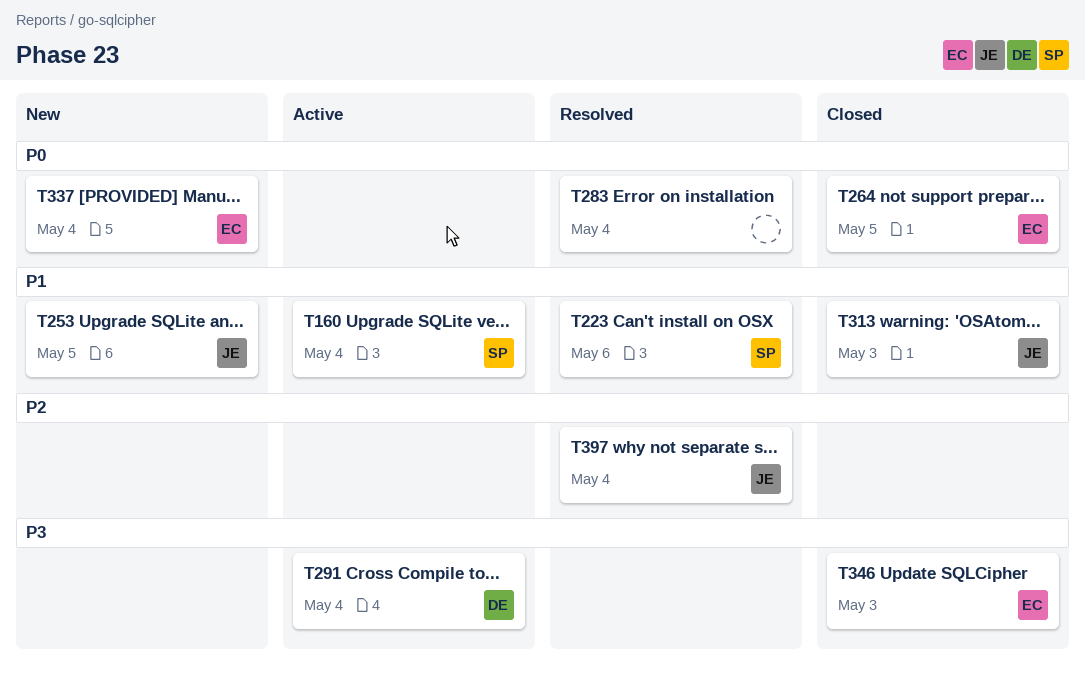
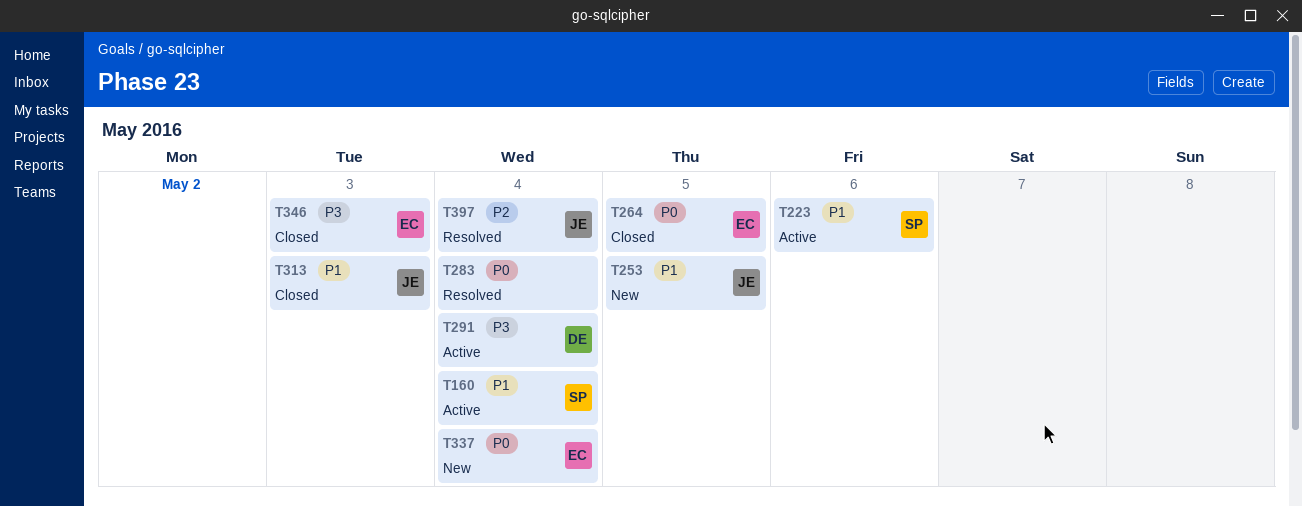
T223, status: Resolved -> Active

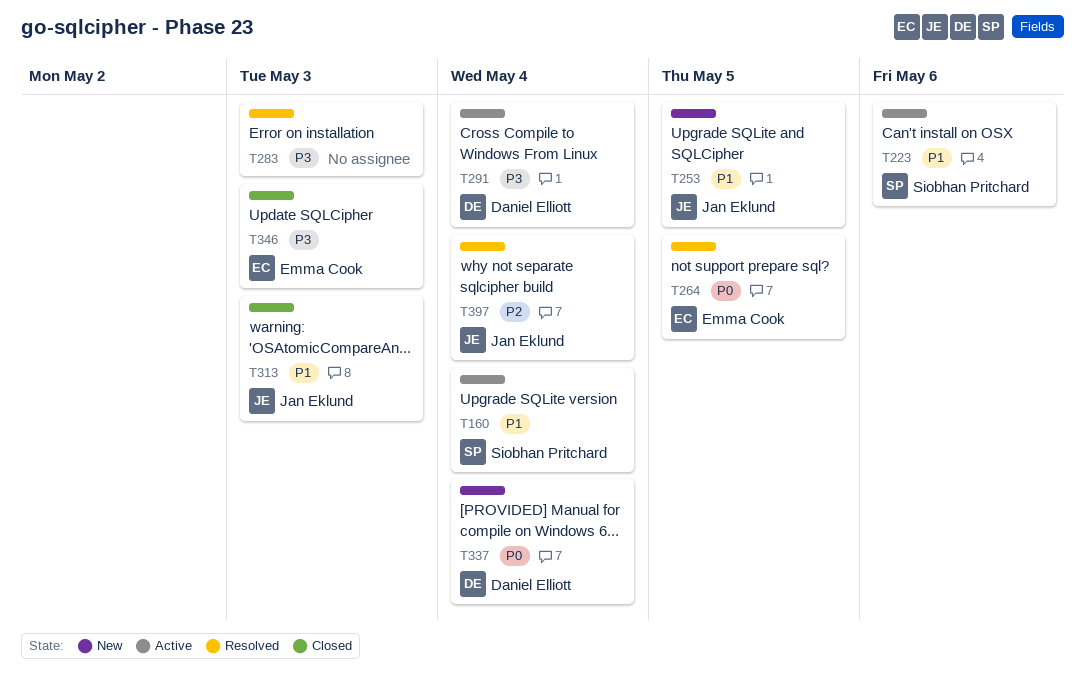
T264, status: Closed -> Resolved
T283, priority: P0 -> P3
T283, due: May 4 -> May 3
T337, owner: Emma Cook -> Daniel Elliott

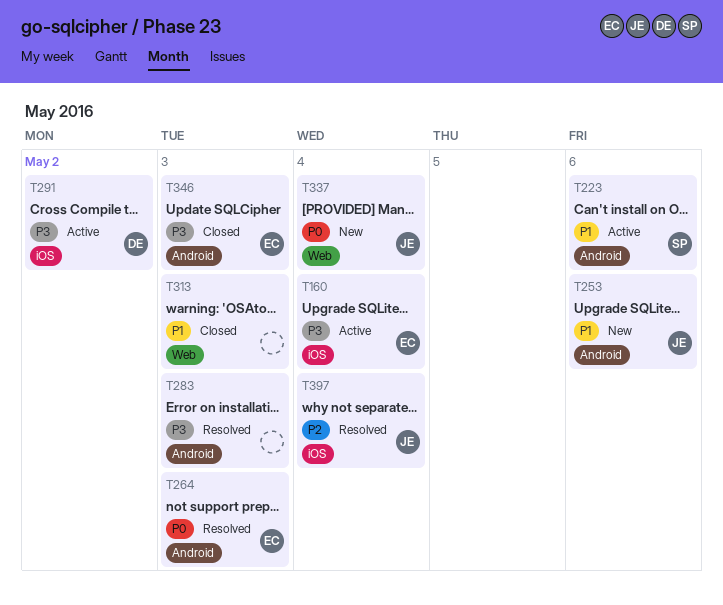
T160, owner: Siobhan Pritchard -> Emma Cook
T160, priority: P1 -> P3
T253, due: May 5 -> May 6
T264, due: May 5 -> May 3
T291, due: May 4 -> May 2
T313, owner: Jan Eklund -> none
T337, owner: Daniel Elliott -> Jan Eklund

